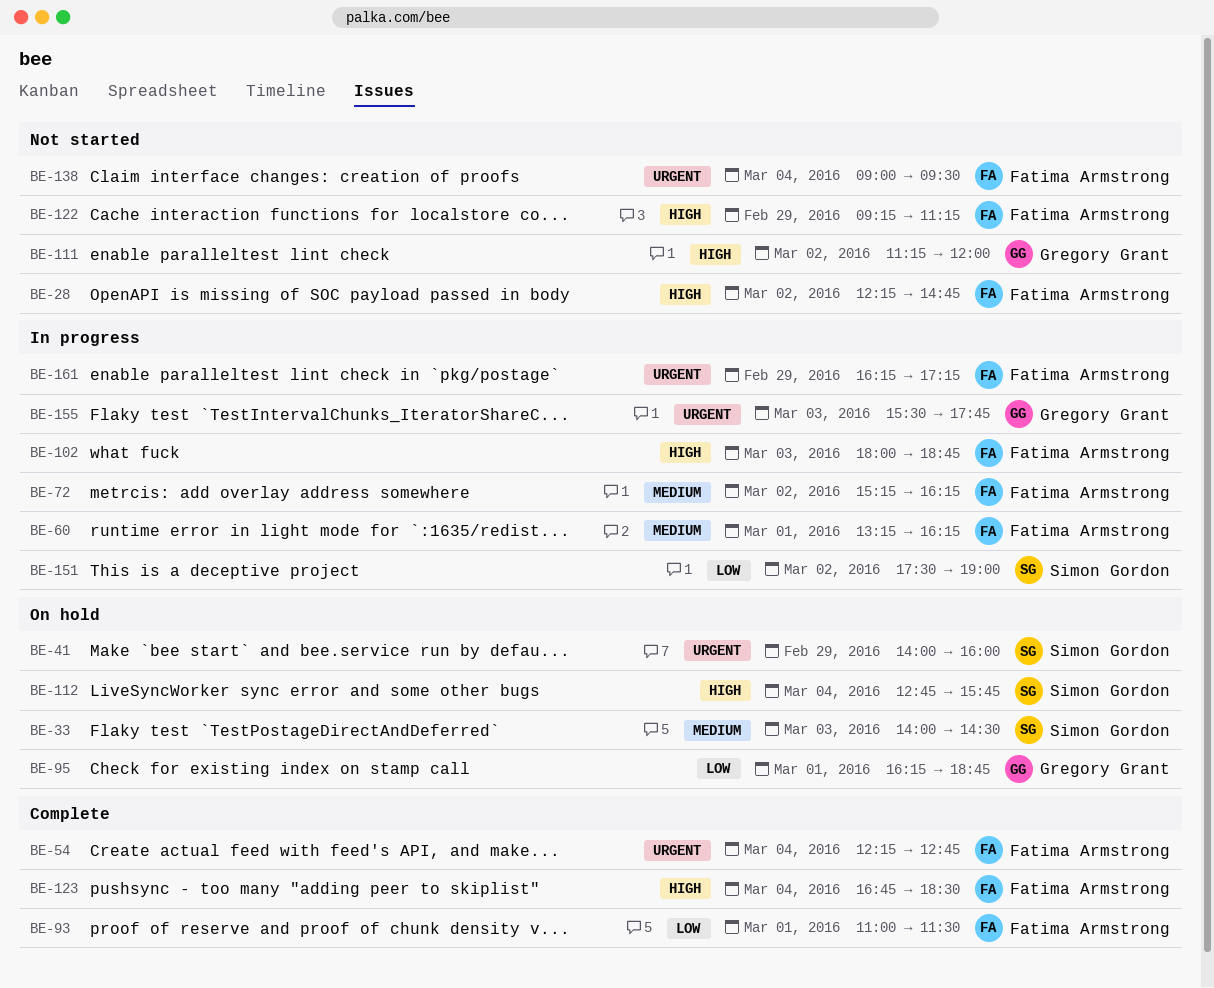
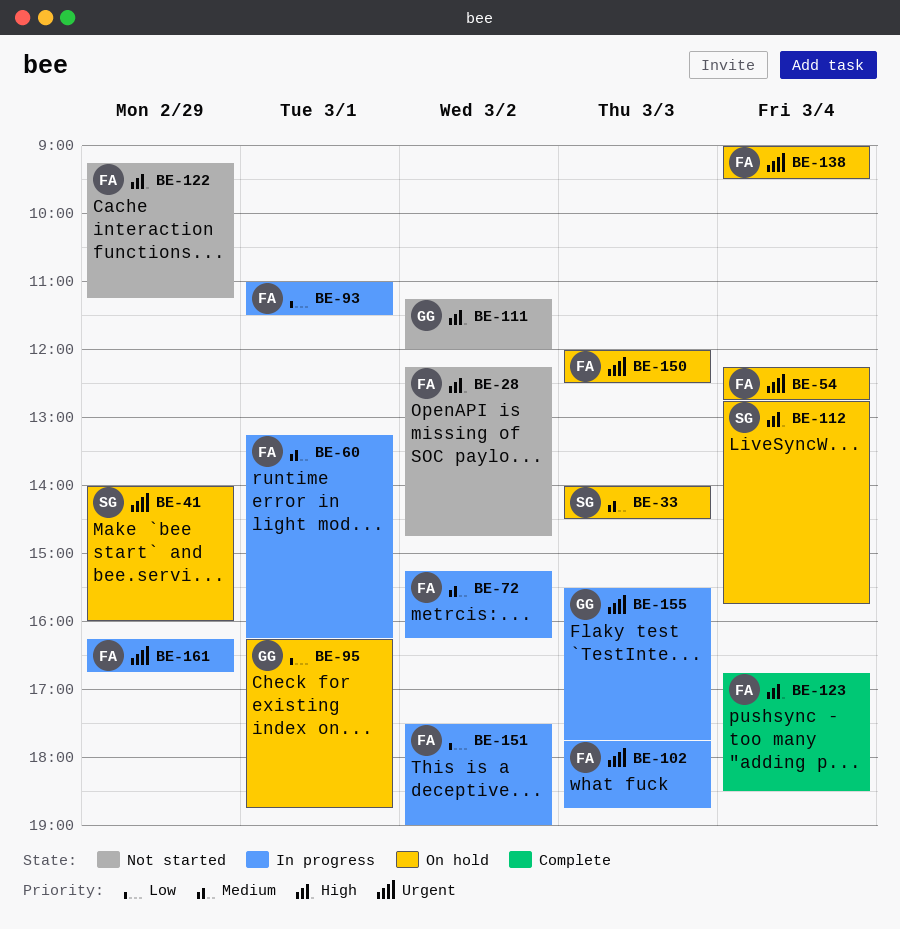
BE-54, status: Complete -> On hold
BE-93, status: Complete -> In progress
BE-102, priority: High -> Urgent
BE-102, begins: 18:00 -> 17:45
BE-138, status: Not started -> On hold
BE-150: none -> present
BE-151, owner: Simon Gordon -> Fatima Armstrong
BE-161, ends: 17:15 -> 16:45

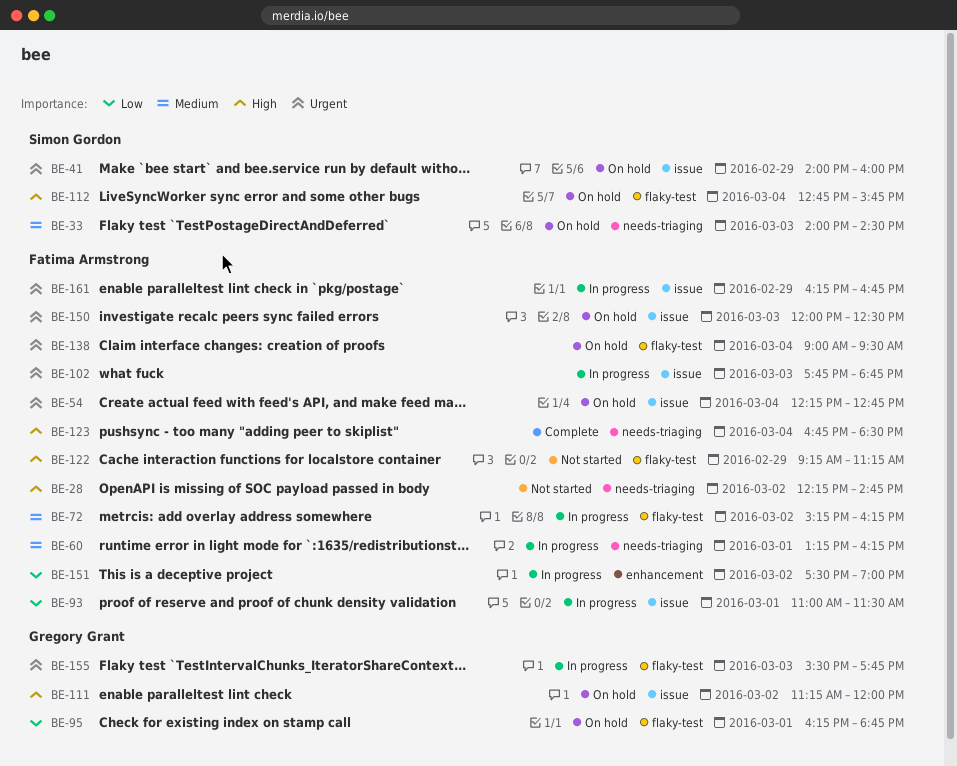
BE-111, status: Not started -> On hold

